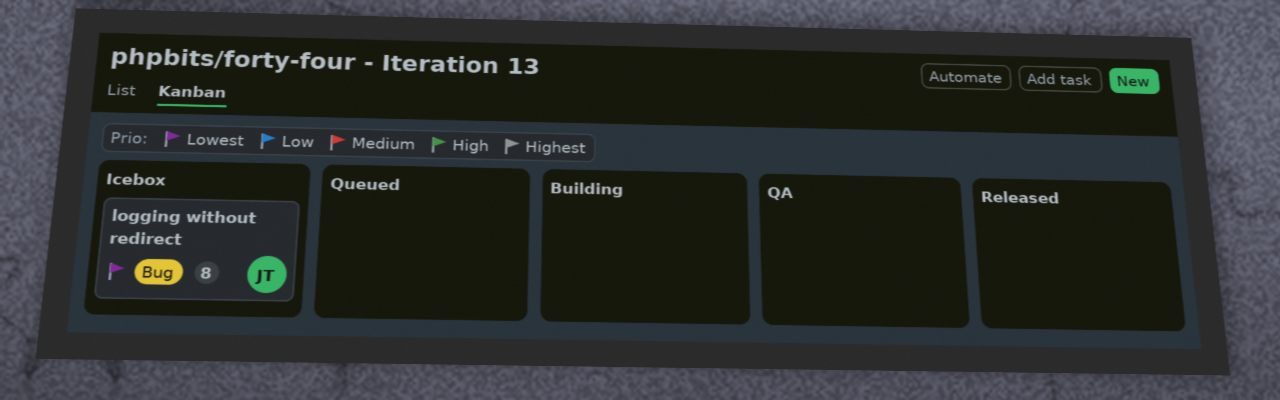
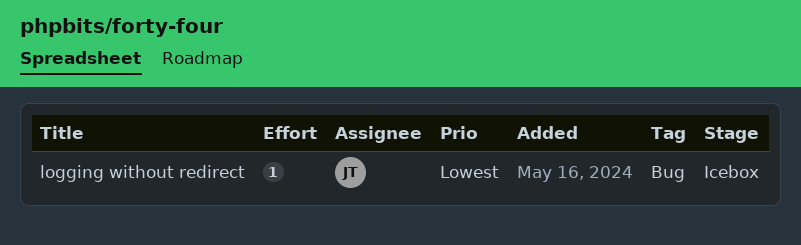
logging without redirect, estimate: 8 -> 1

